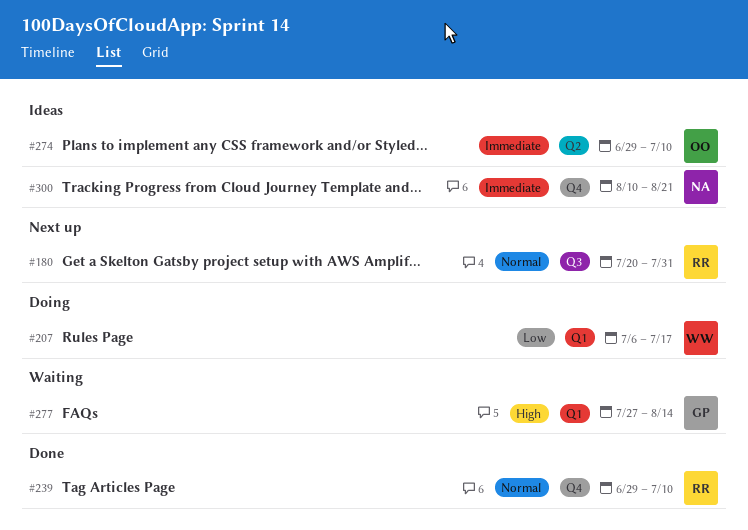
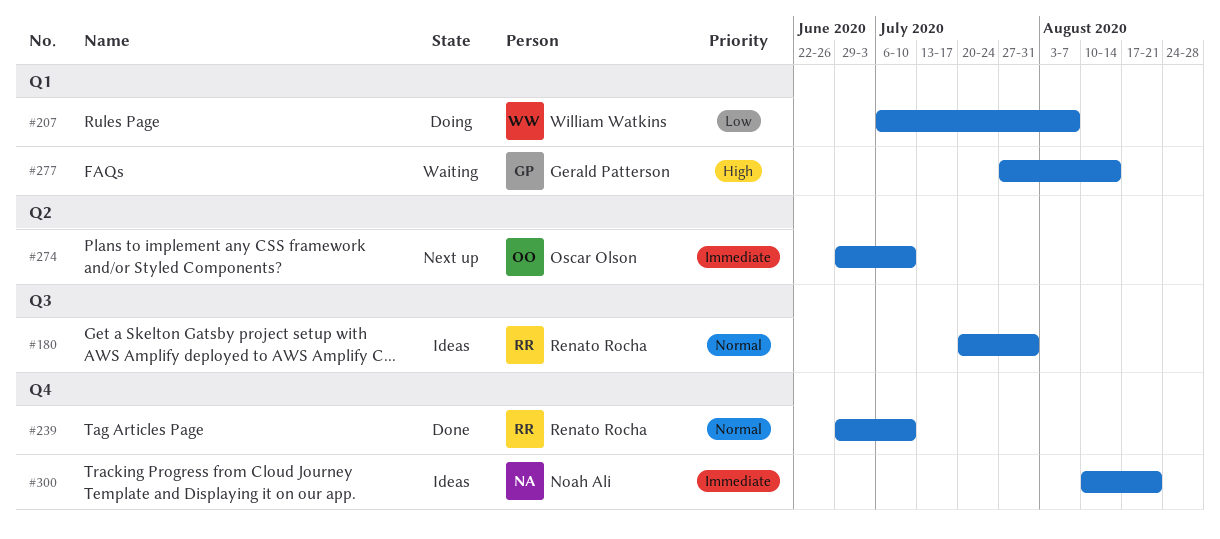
#180, status: Next up -> Ideas
#207, due: Jul 17 -> Aug 7
#274, status: Ideas -> Next up

